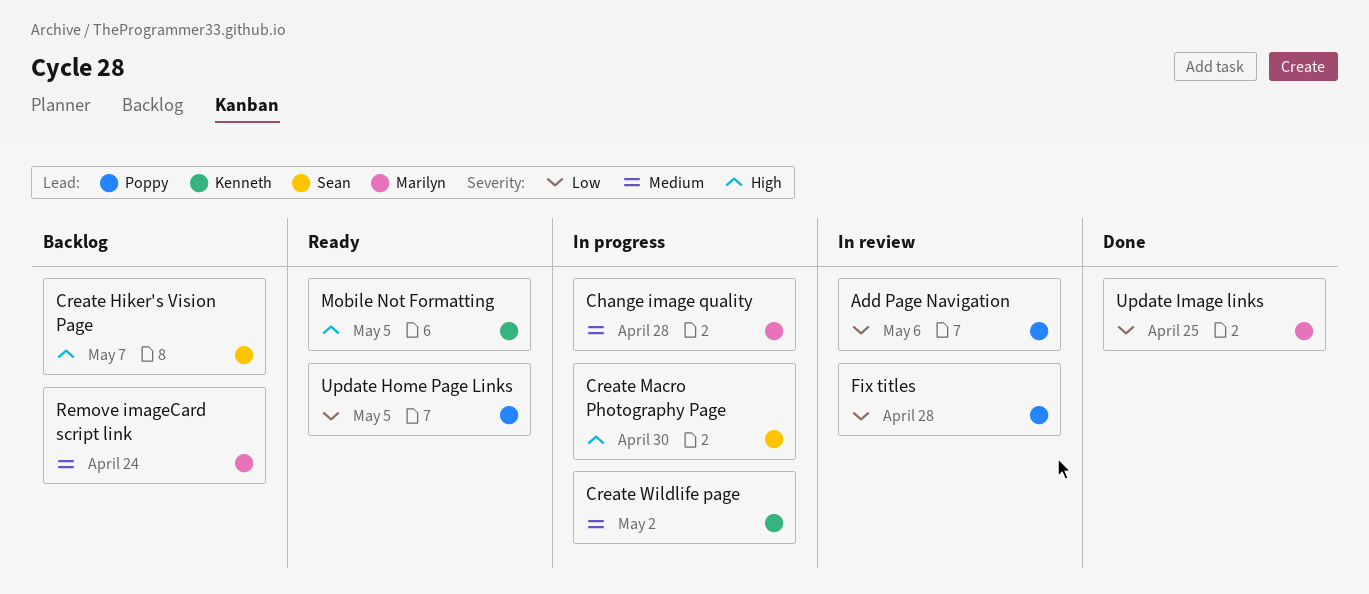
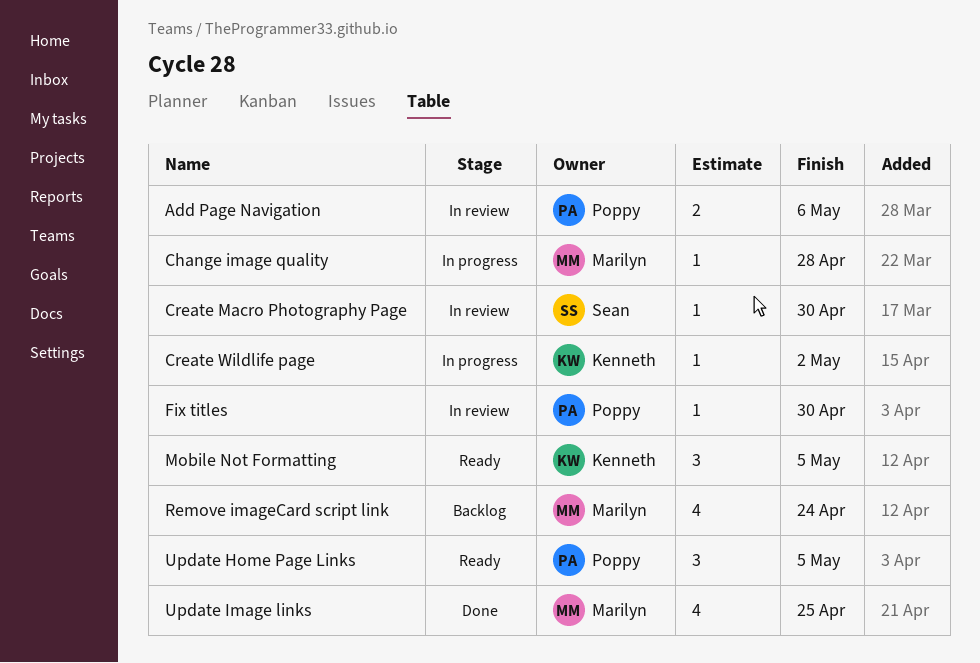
Create Hiker's Vision Page: present -> none
Create Macro Photography Page, status: In progress -> In review
Fix titles, due: Apr 28 -> Apr 30

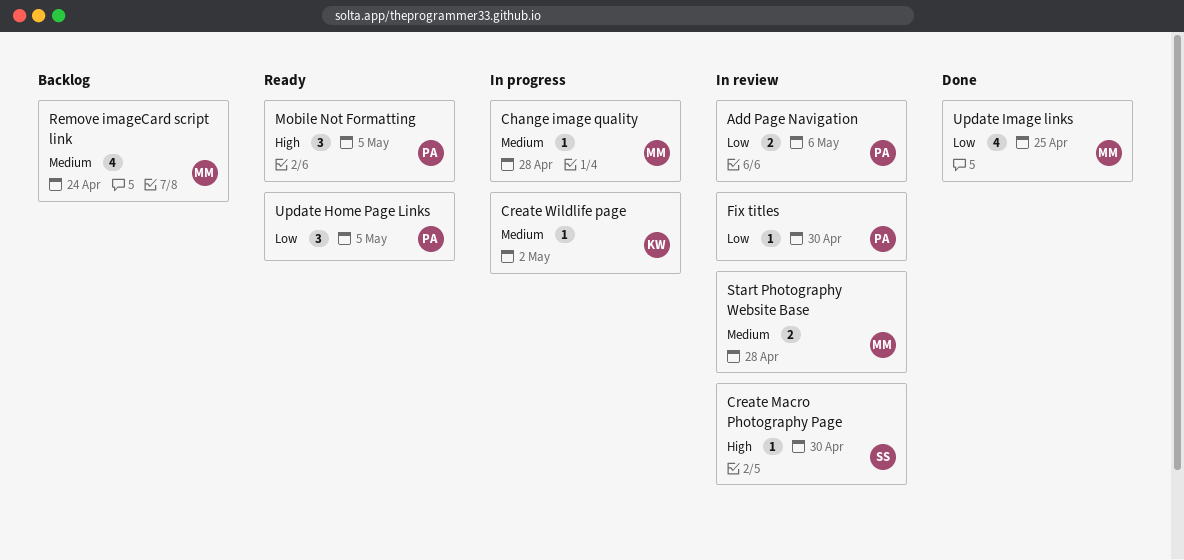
Mobile Not Formatting, owner: Kenneth -> Poppy
Start Photography Website Base: none -> present

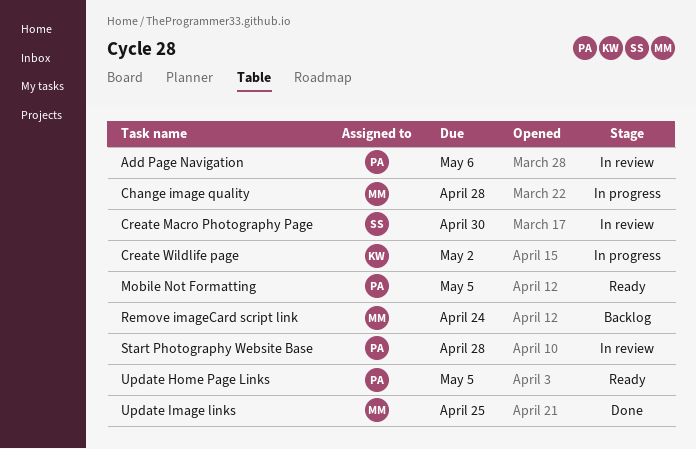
Fix titles: present -> none
Start Photography Website Base, owner: MM -> PA

